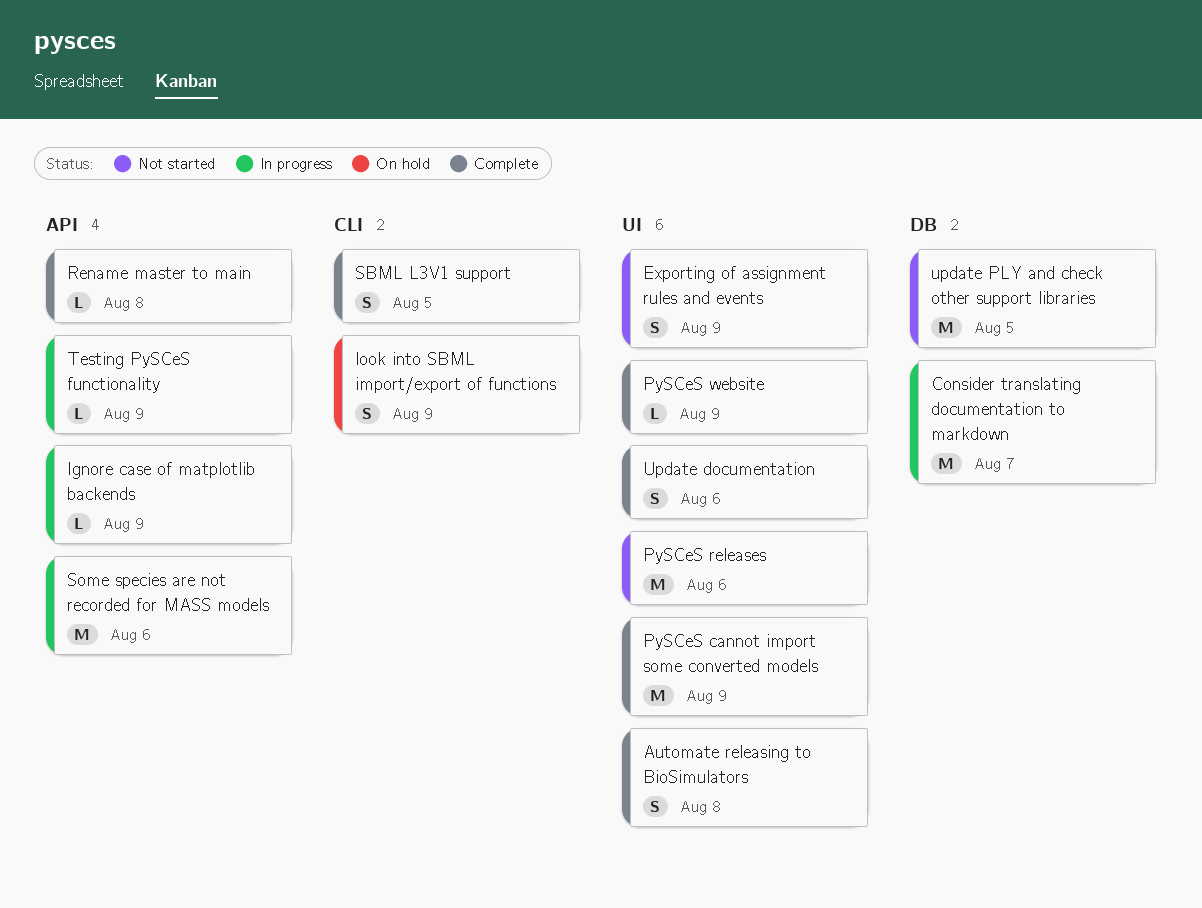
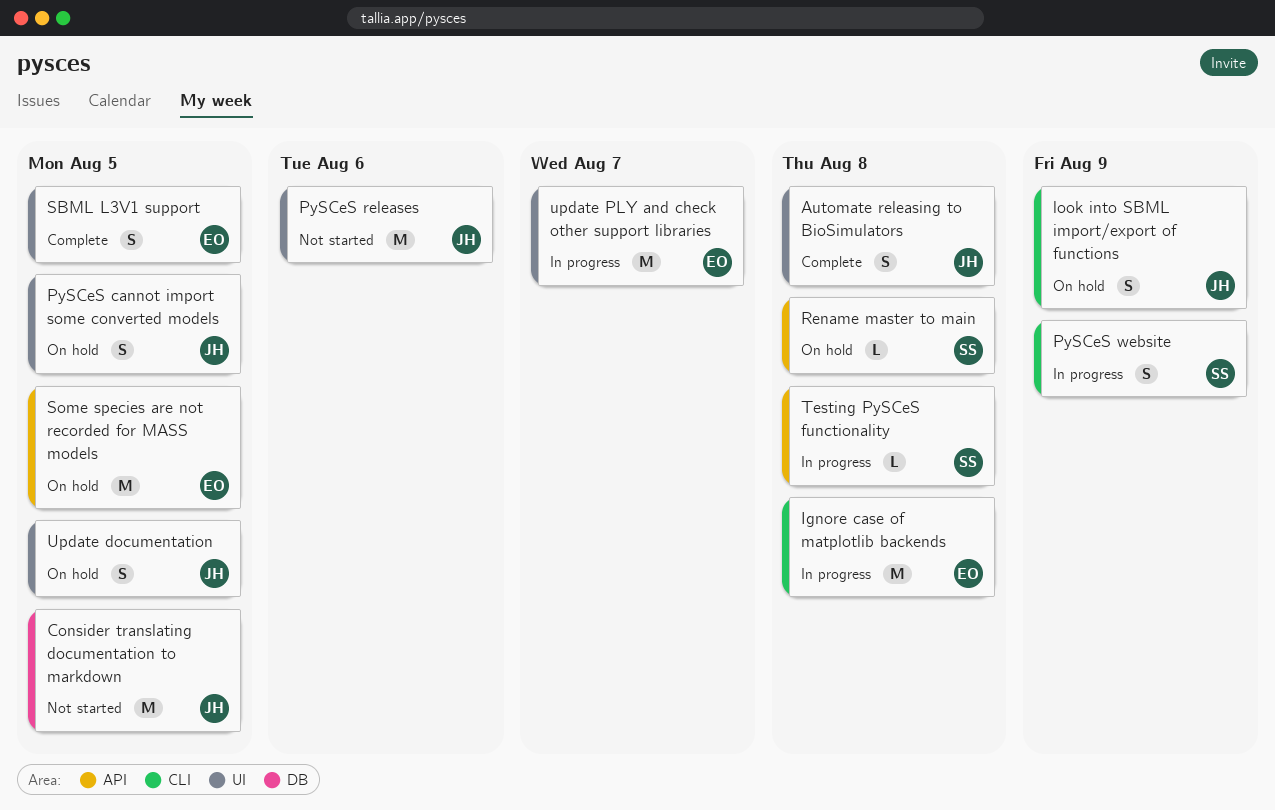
Consider translating documentation to markdown, status: In progress -> Not started
Consider translating documentation to markdown, due: Aug 7 -> Aug 5
Exporting of assignment rules and events: present -> none
Ignore case of matplotlib backends, label: API -> CLI
Ignore case of matplotlib backends, estimate: L -> M
Ignore case of matplotlib backends, due: Aug 9 -> Aug 8
PySCeS cannot import some converted models, status: Complete -> On hold
PySCeS cannot import some converted models, estimate: M -> S
PySCeS cannot import some converted models, due: Aug 9 -> Aug 5
PySCeS website, status: Complete -> In progress
PySCeS website, label: UI -> CLI
PySCeS website, estimate: L -> S
Rename master to main, status: Complete -> On hold
SBML L3V1 support, label: CLI -> UI
Some species are not recorded for MASS models, status: In progress -> On hold
Some species are not recorded for MASS models, due: Aug 6 -> Aug 5
Testing PySCeS functionality, due: Aug 9 -> Aug 8
Update documentation, status: Complete -> On hold
Update documentation, due: Aug 6 -> Aug 5
update PLY and check other support libraries, status: Not started -> In progress
update PLY and check other support libraries, label: DB -> UI
update PLY and check other support libraries, due: Aug 5 -> Aug 7

